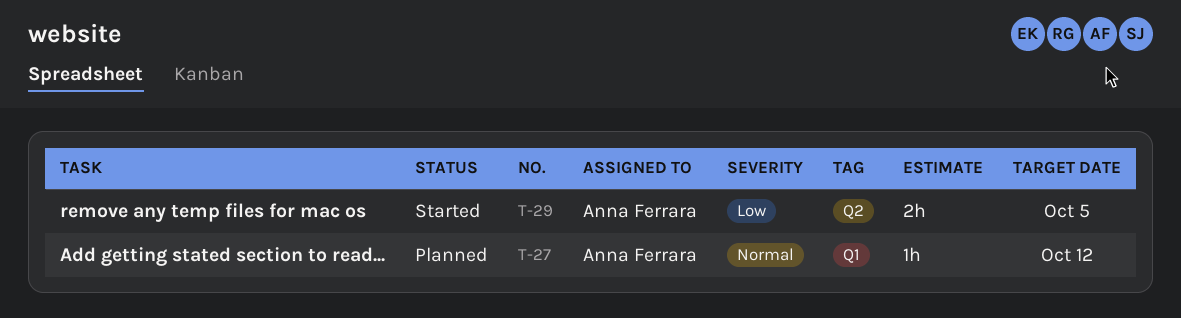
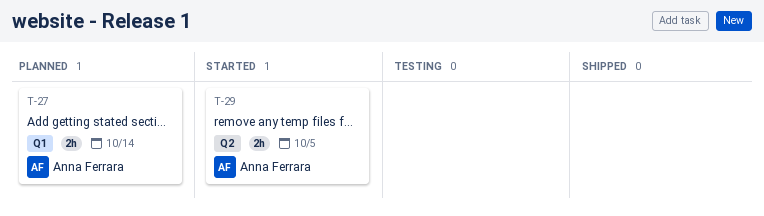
T-27, estimate: 1h -> 2h
T-27, due: Oct 12 -> Oct 14

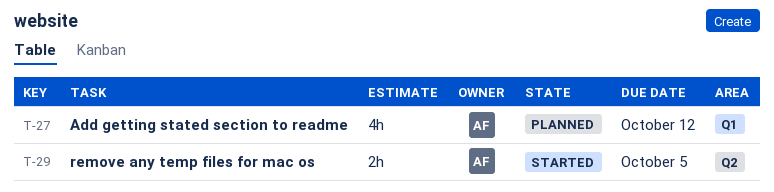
T-27, estimate: 2h -> 4h
T-27, due: Oct 14 -> Oct 12

